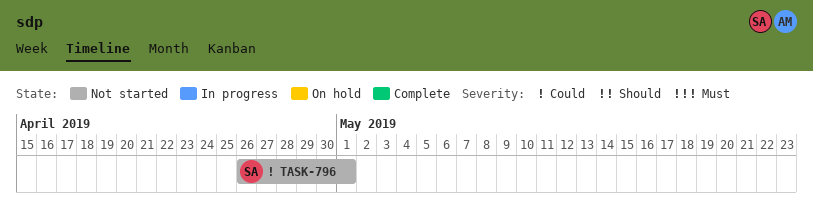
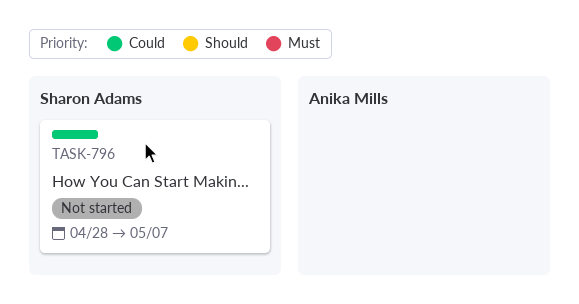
TASK-796, start: Apr 26 -> Apr 28
TASK-796, due: May 1 -> May 7

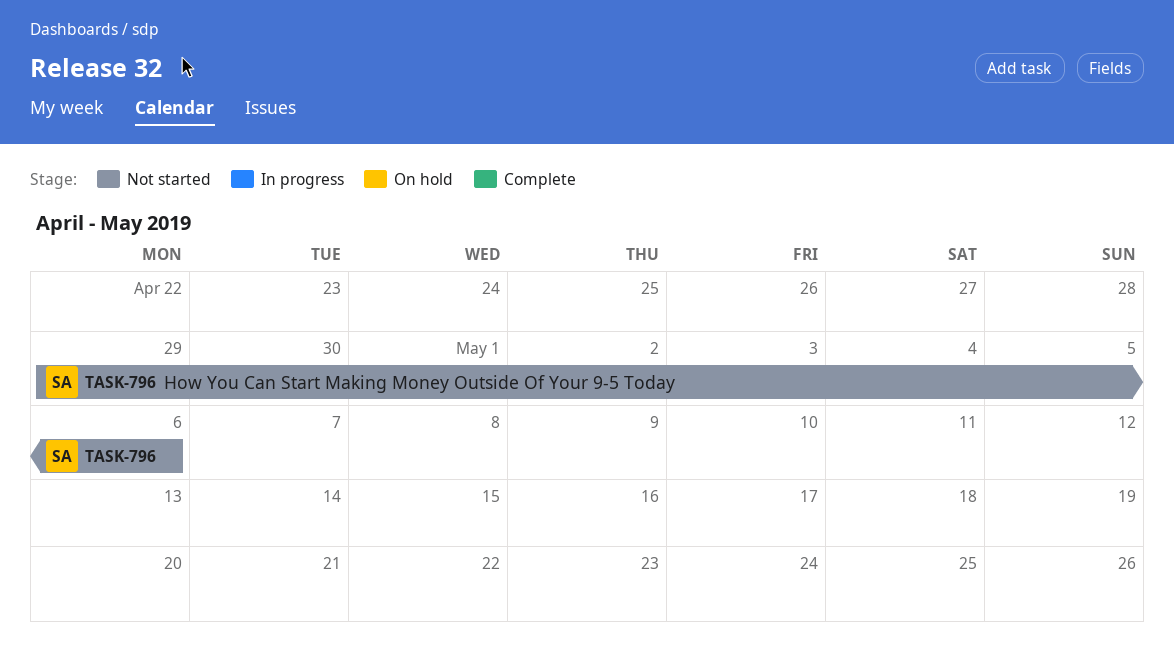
TASK-796, start: Apr 28 -> Apr 29
TASK-796, due: May 7 -> May 6

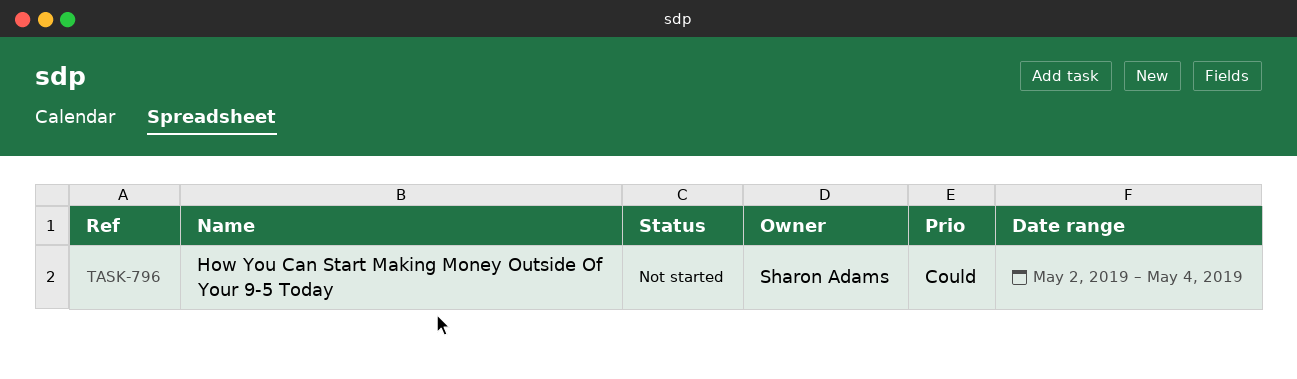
TASK-796, start: Apr 29 -> May 2
TASK-796, due: May 6 -> May 4

